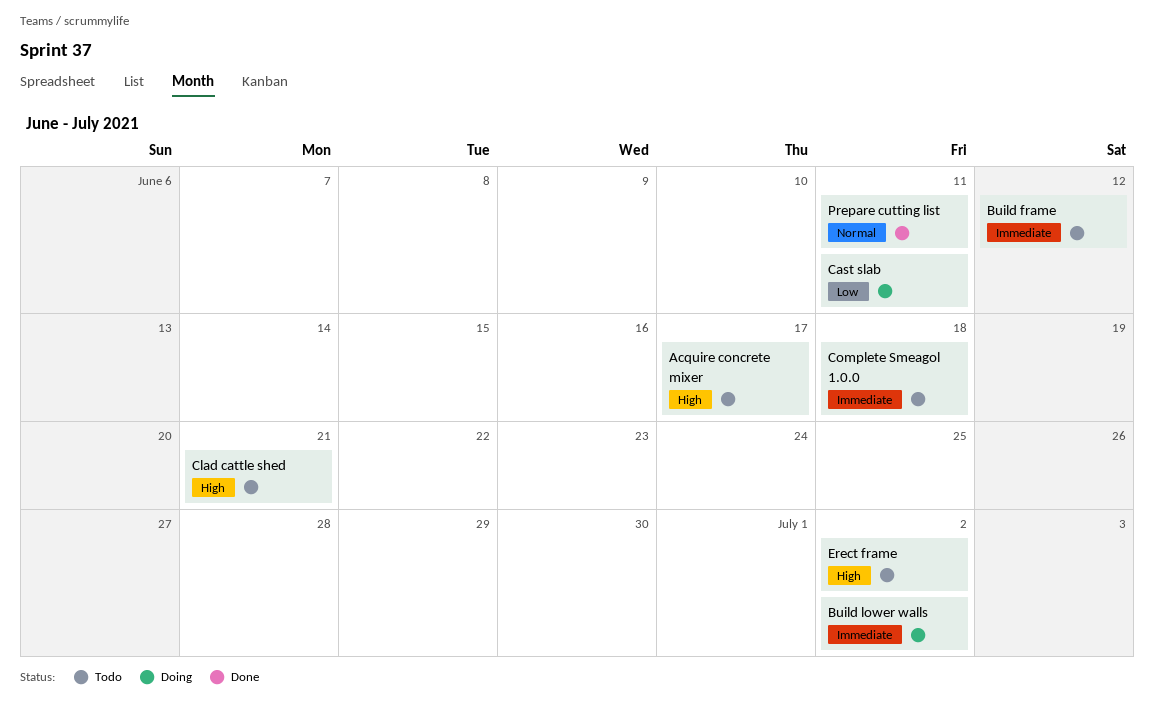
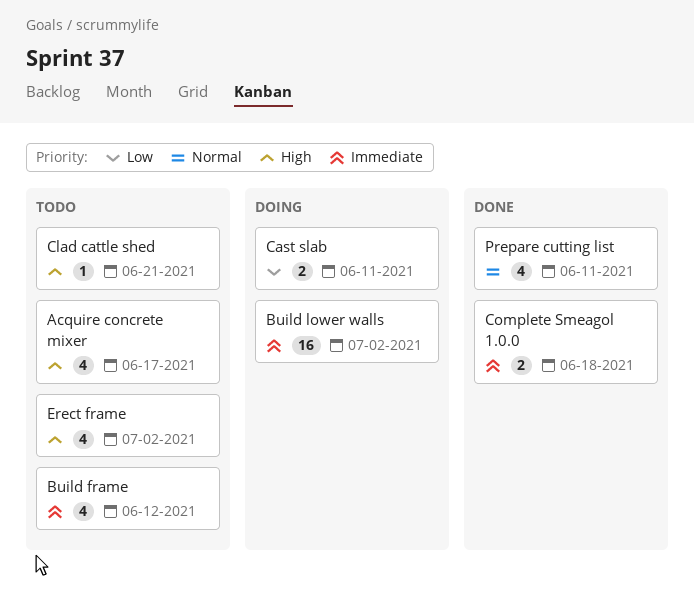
Complete Smeagol 1.0.0, status: Todo -> Done

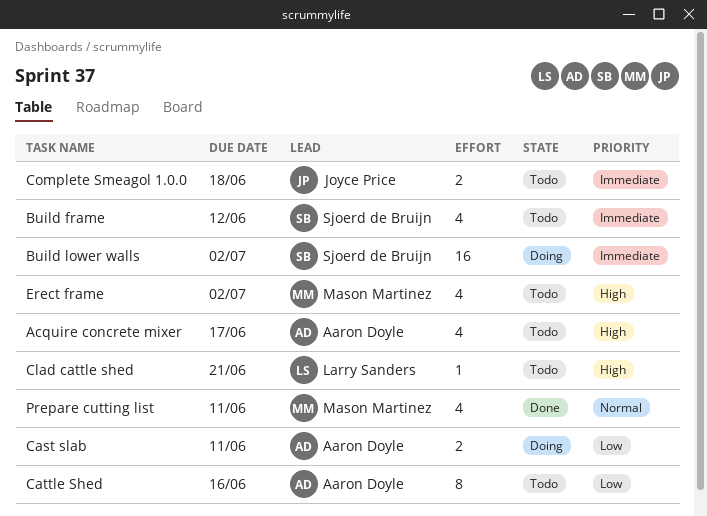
Cattle Shed: none -> present
Complete Smeagol 1.0.0, status: Done -> Todo

